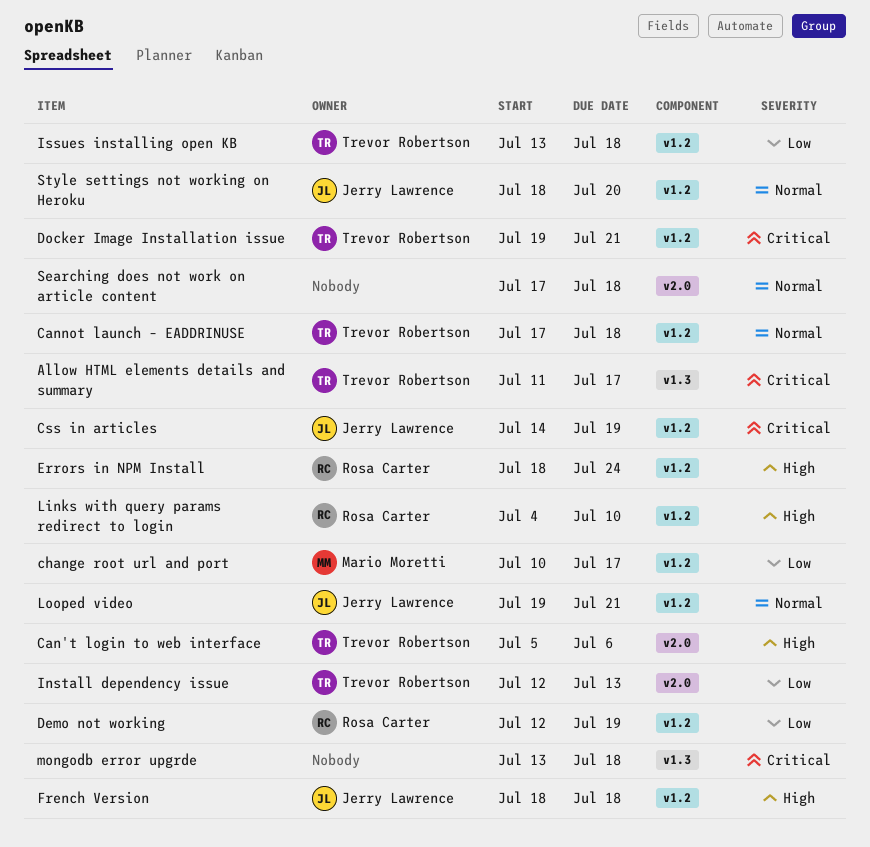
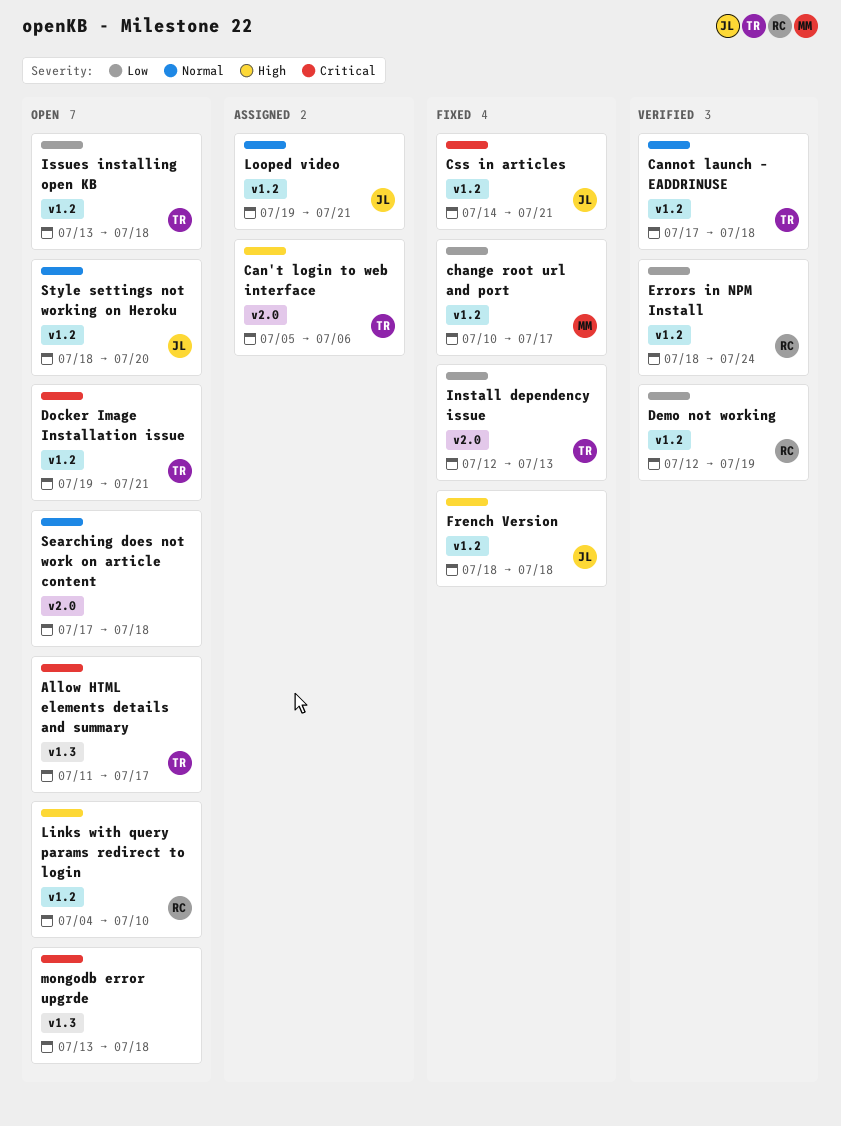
Css in articles, due: Jul 19 -> Jul 21
Errors in NPM Install, priority: High -> Low

